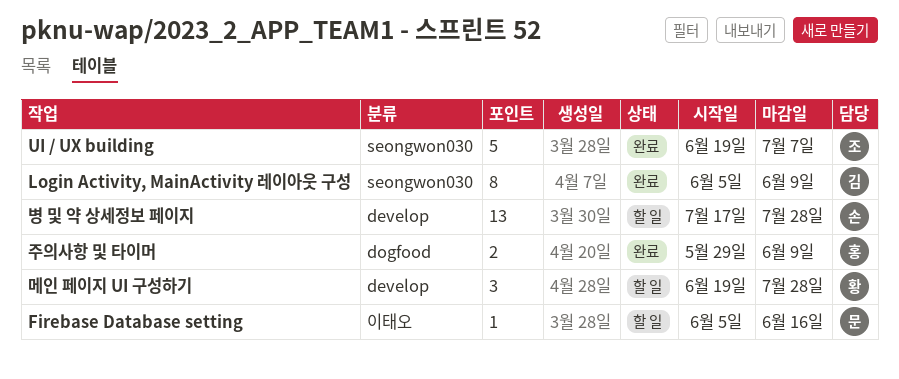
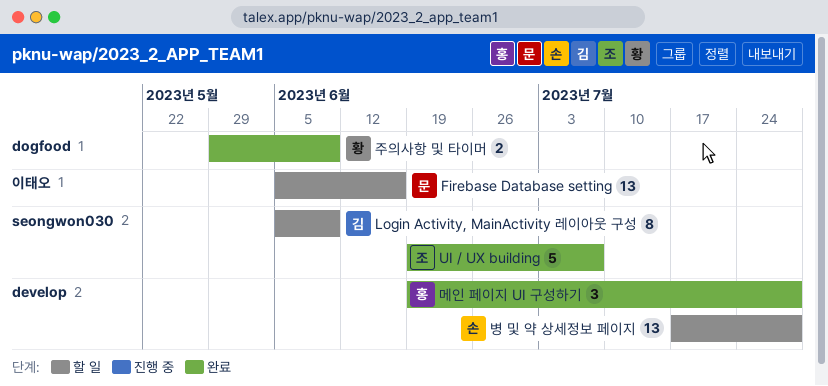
Firebase Database setting, estimate: 1 -> 13
Login Activity, MainActivity 레이아웃 구성, status: 완료 -> 할 일
메인 페이지 UI 구성하기, status: 할 일 -> 완료
메인 페이지 UI 구성하기, owner: 황 -> 홍
주의사항 및 타이머, owner: 홍 -> 황

